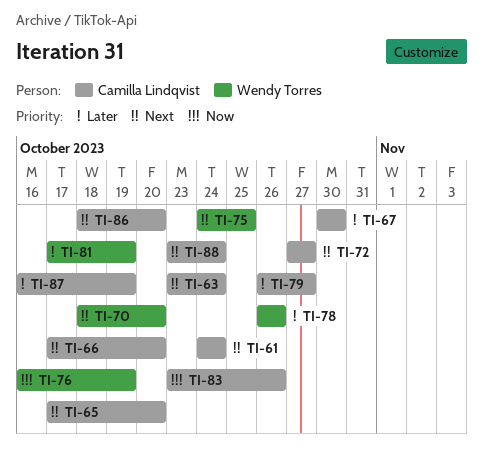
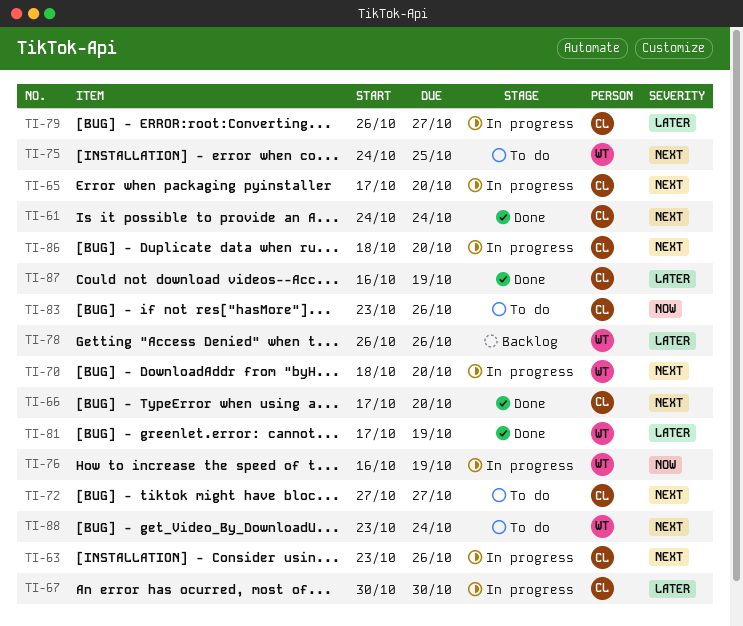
TI-63, due: Oct 24 -> Oct 26
TI-88, owner: Camilla Lindqvist -> Wendy Torres

